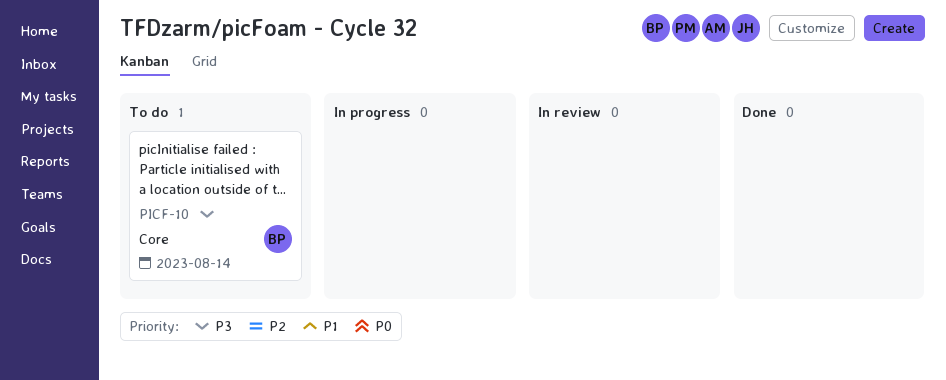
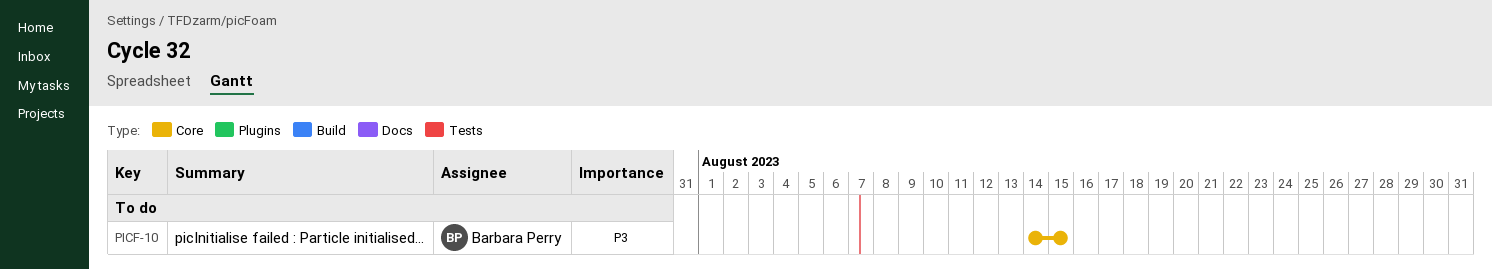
PICF-10, due: Aug 14 -> Aug 15

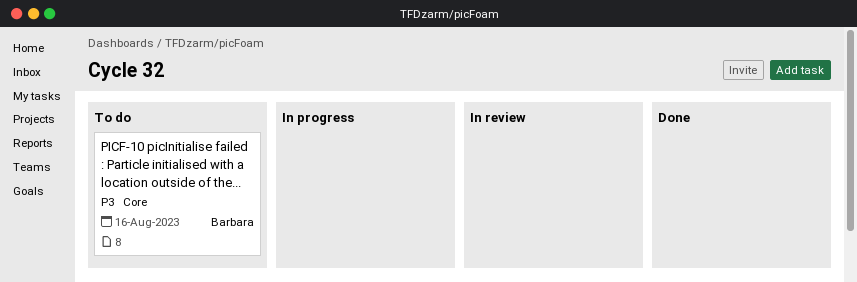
PICF-10, due: Aug 15 -> Aug 16

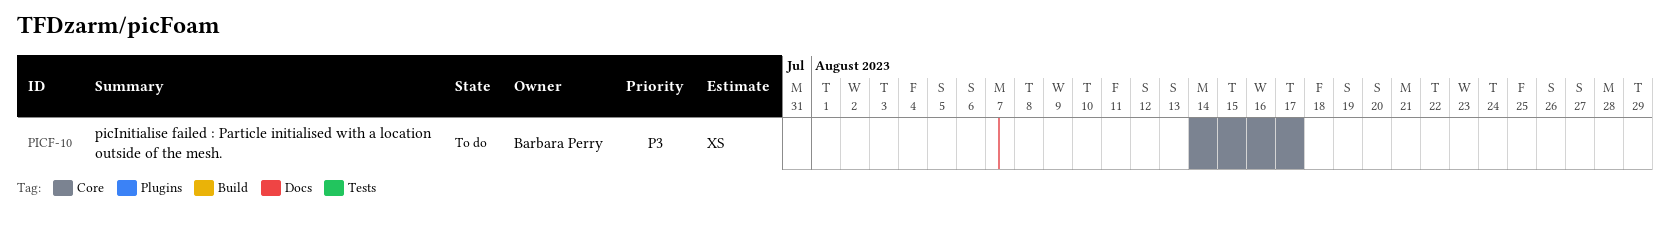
PICF-10, due: Aug 16 -> Aug 17

